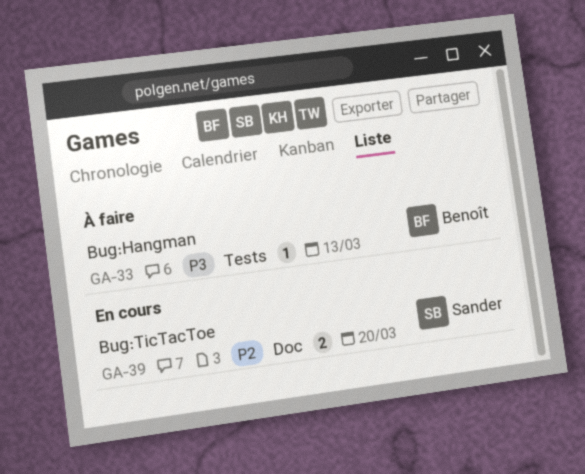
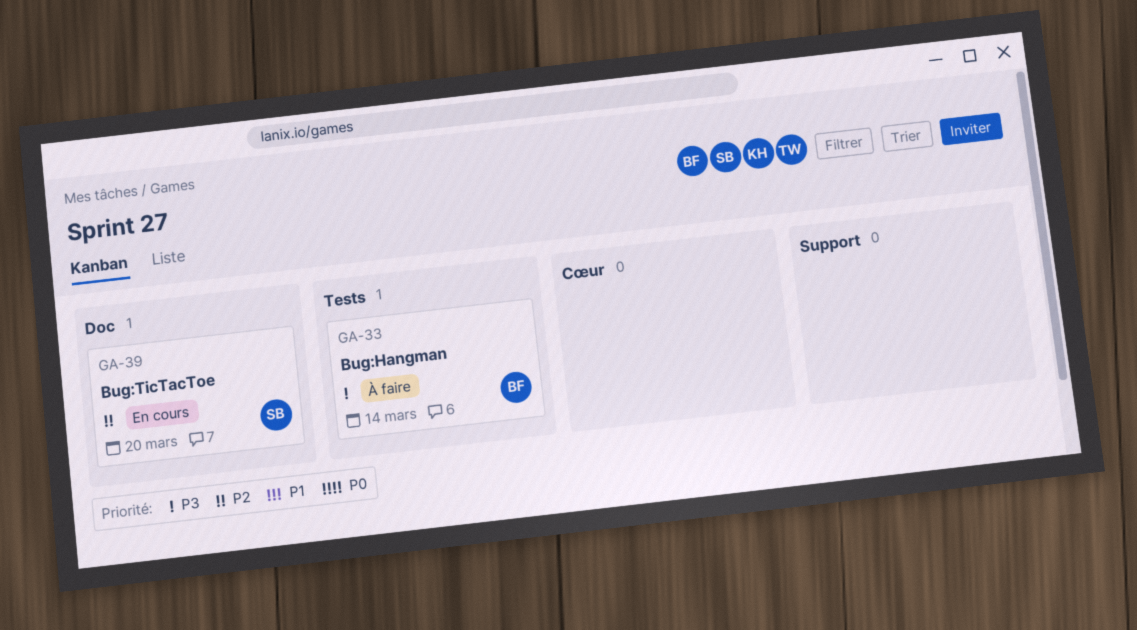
GA-33, due: Mar 13 -> Mar 14

